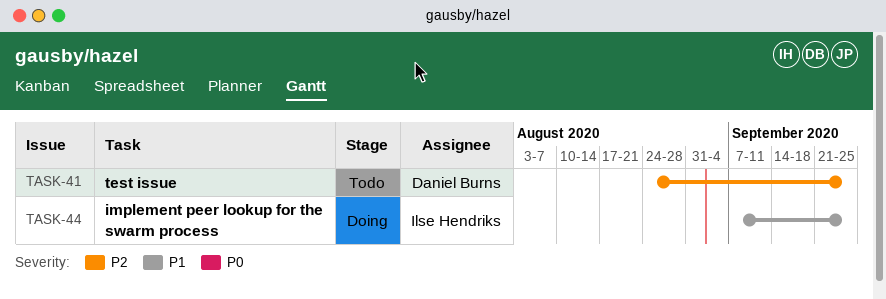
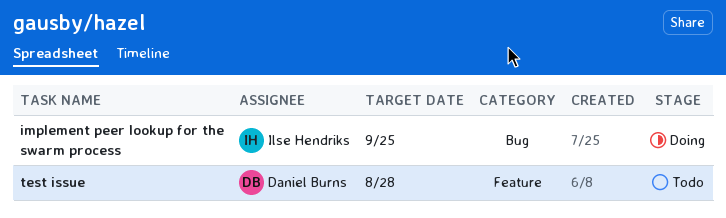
test issue, due: Sep 25 -> Aug 28

